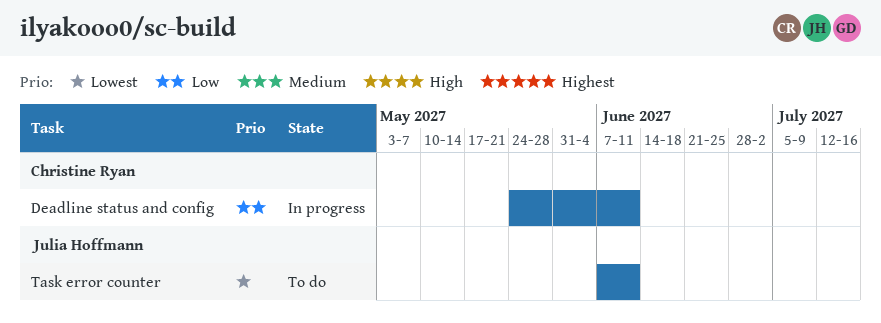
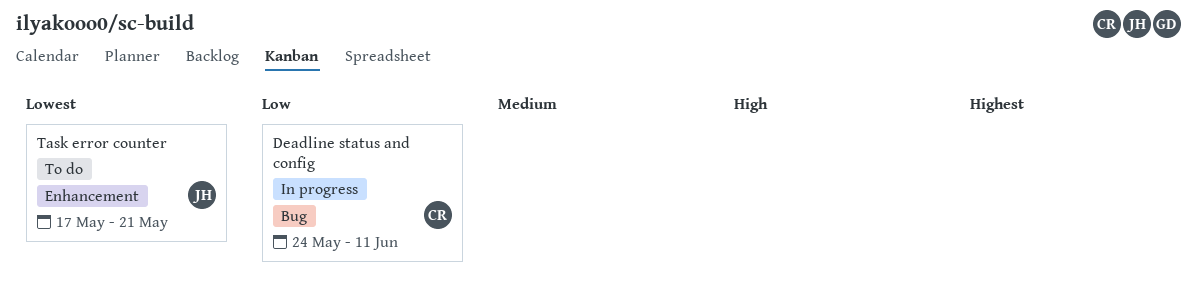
Task error counter, start: Jun 7 -> May 17
Task error counter, due: Jun 11 -> May 21

